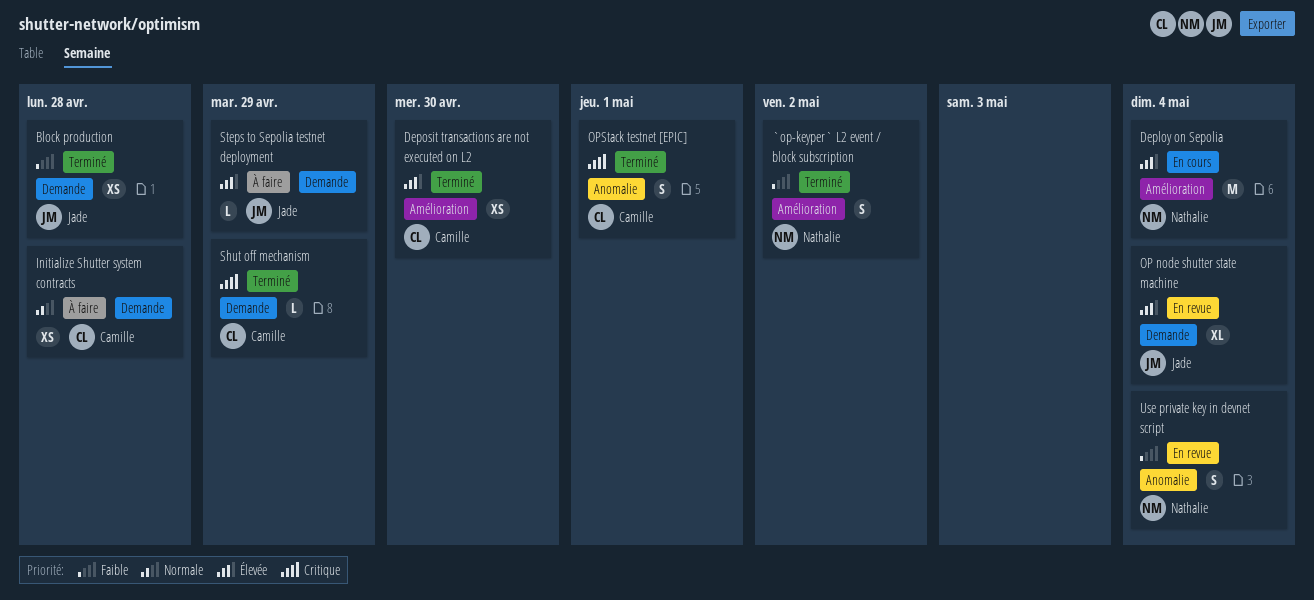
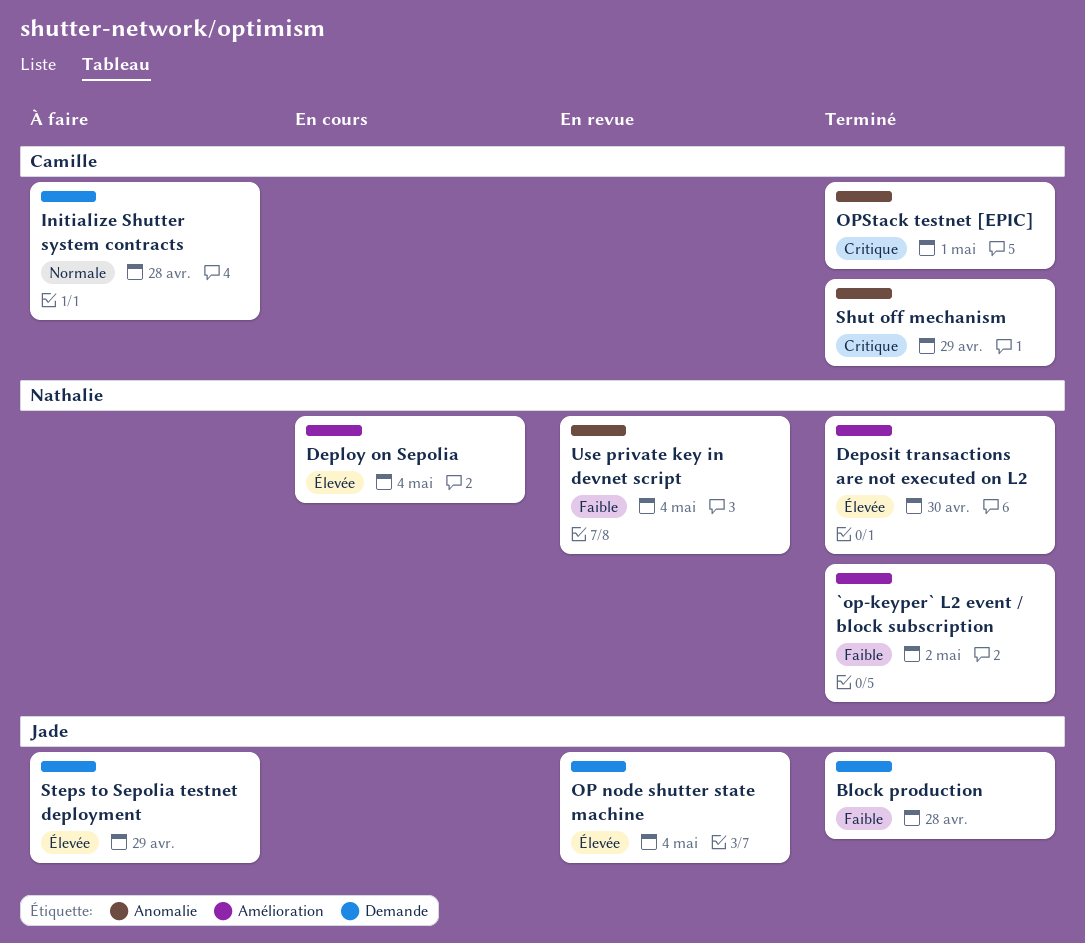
Deposit transactions are not executed on L2, owner: Camille -> Nathalie
Shut off mechanism, label: Demande -> Anomalie

